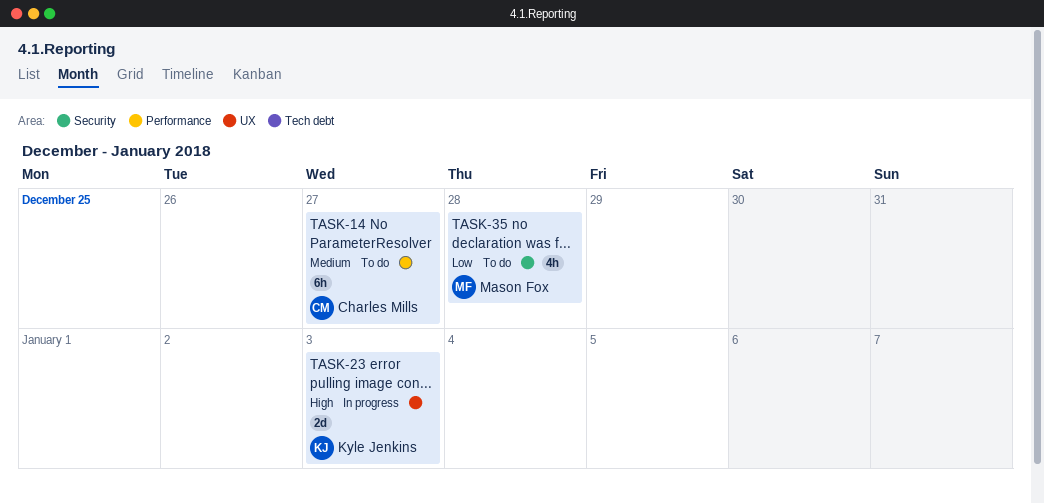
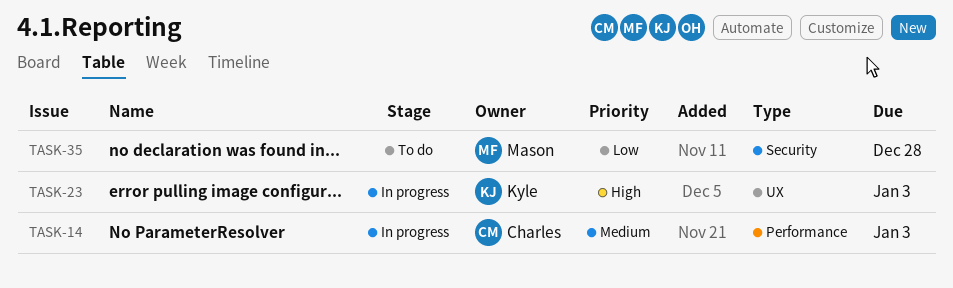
TASK-14, status: To do -> In progress
TASK-14, due: Dec 27 -> Jan 3

